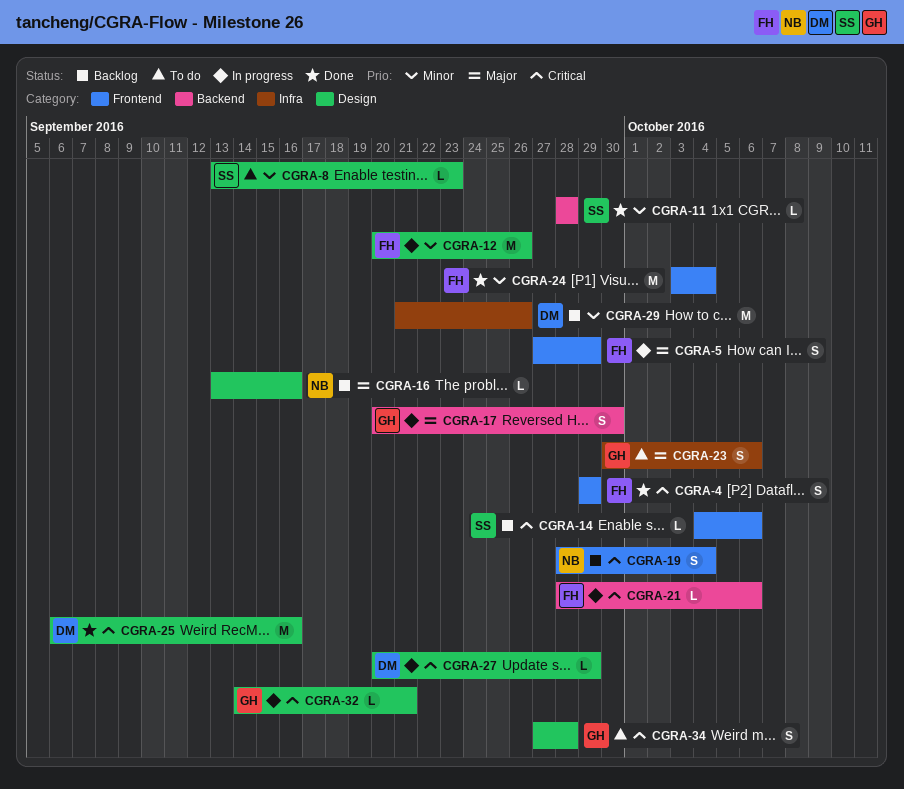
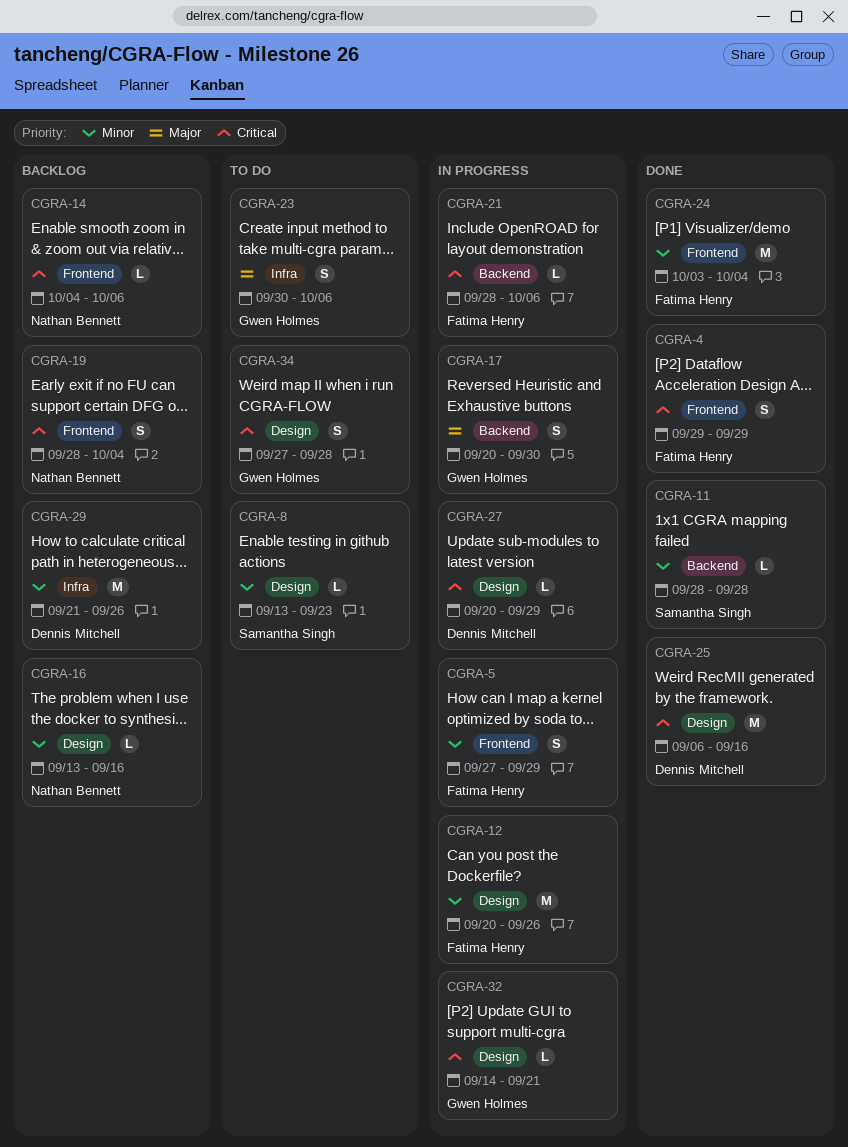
CGRA-5, priority: Major -> Minor
CGRA-14, owner: Samantha Singh -> Nathan Bennett
CGRA-16, priority: Major -> Minor

